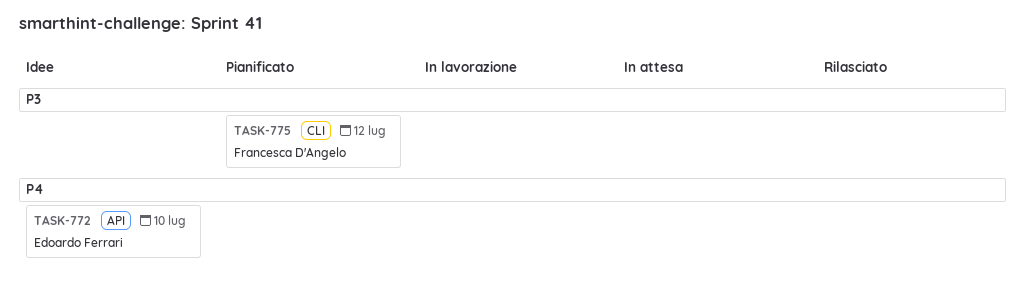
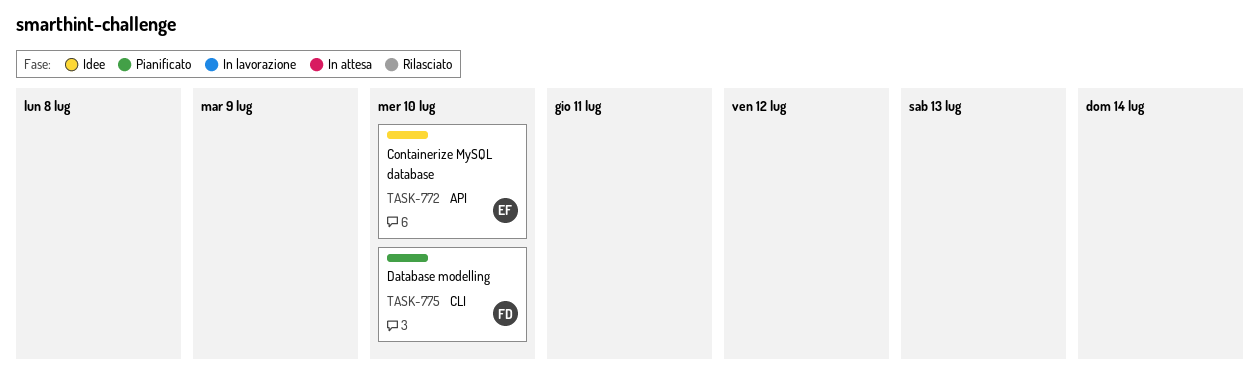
TASK-775, due: Jul 12 -> Jul 10

